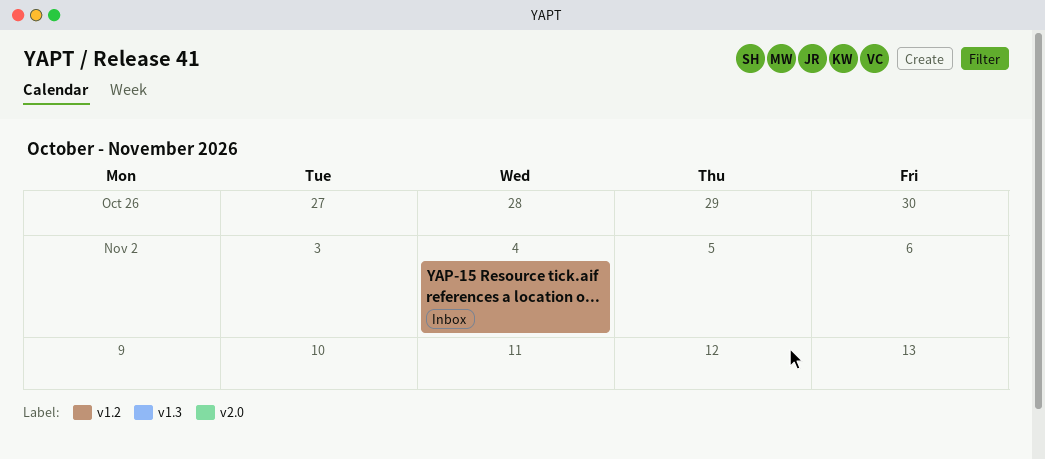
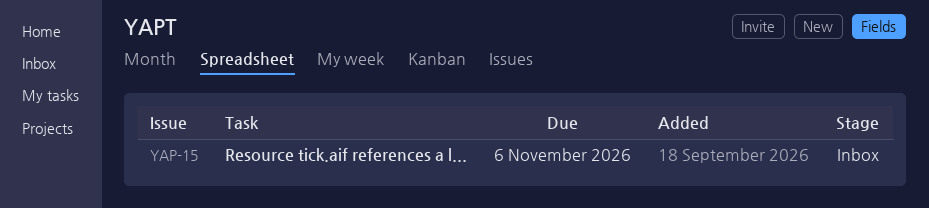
YAP-15, due: Nov 4 -> Nov 6

